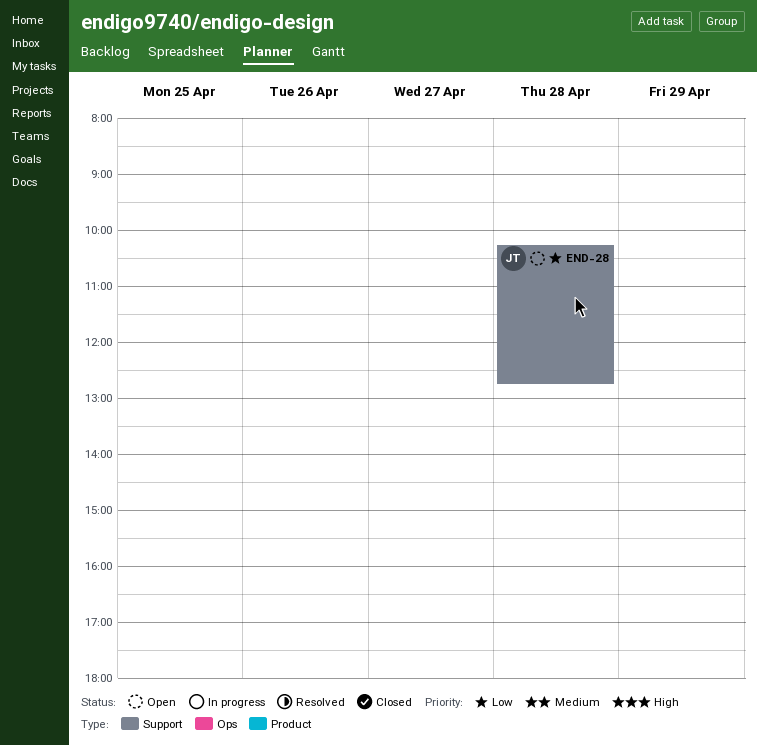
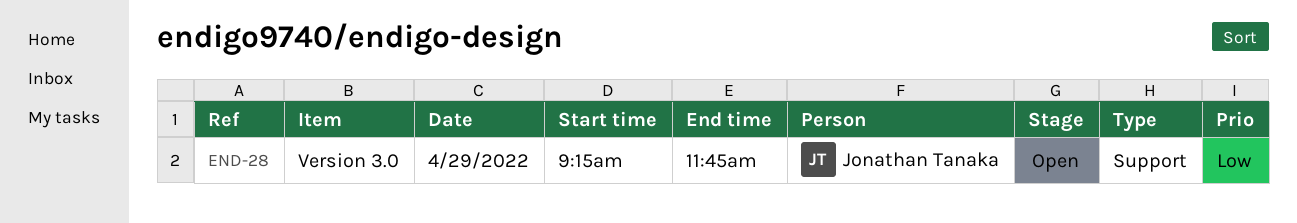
END-28, day: Apr 28 -> Apr 29
END-28, begins: 10:15 -> 09:15
END-28, ends: 12:45 -> 11:45

